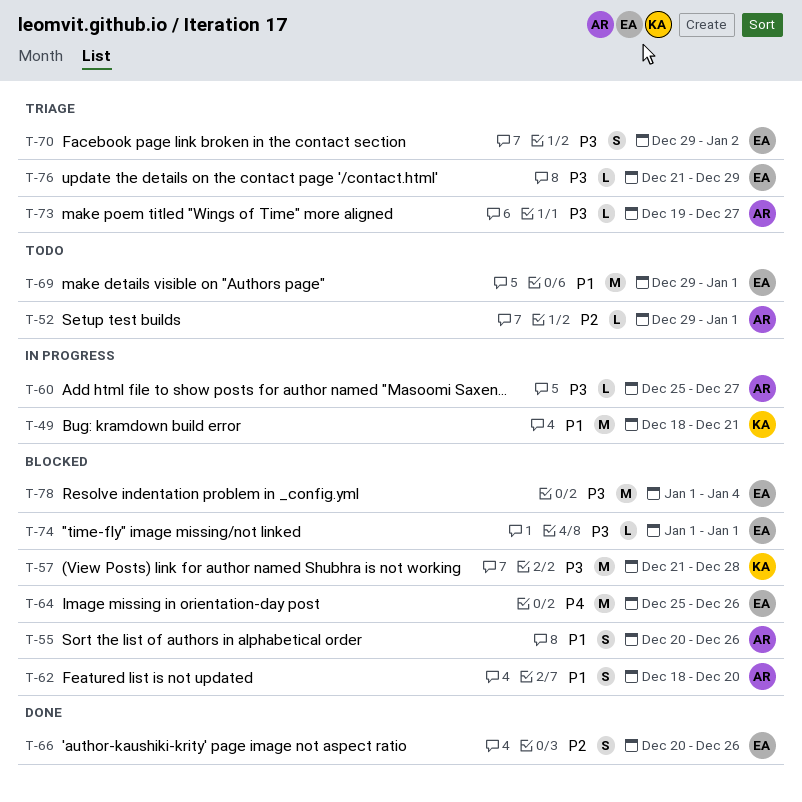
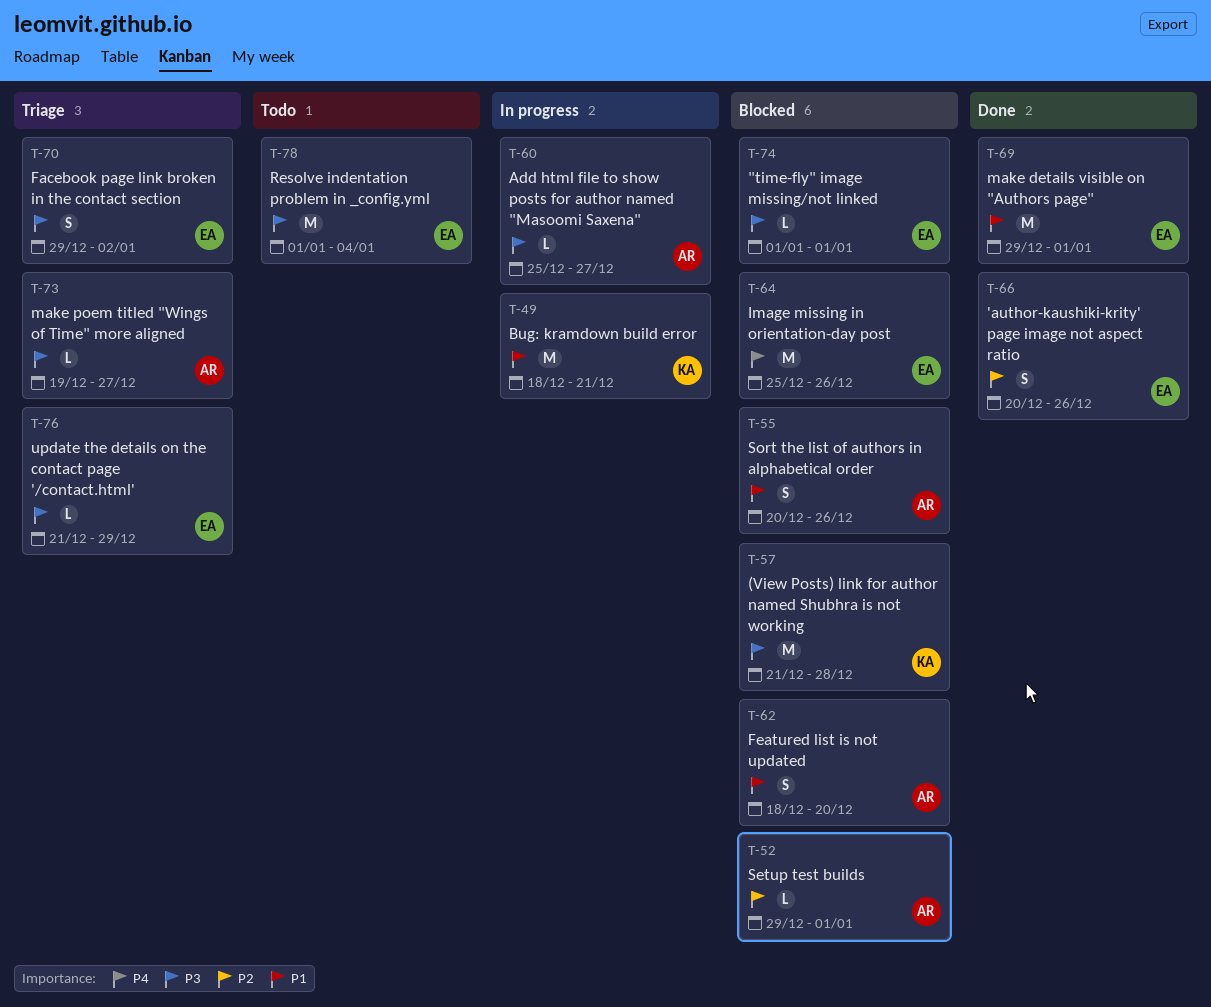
T-52, status: Todo -> Blocked
T-69, status: Todo -> Done
T-78, status: Blocked -> Todo

